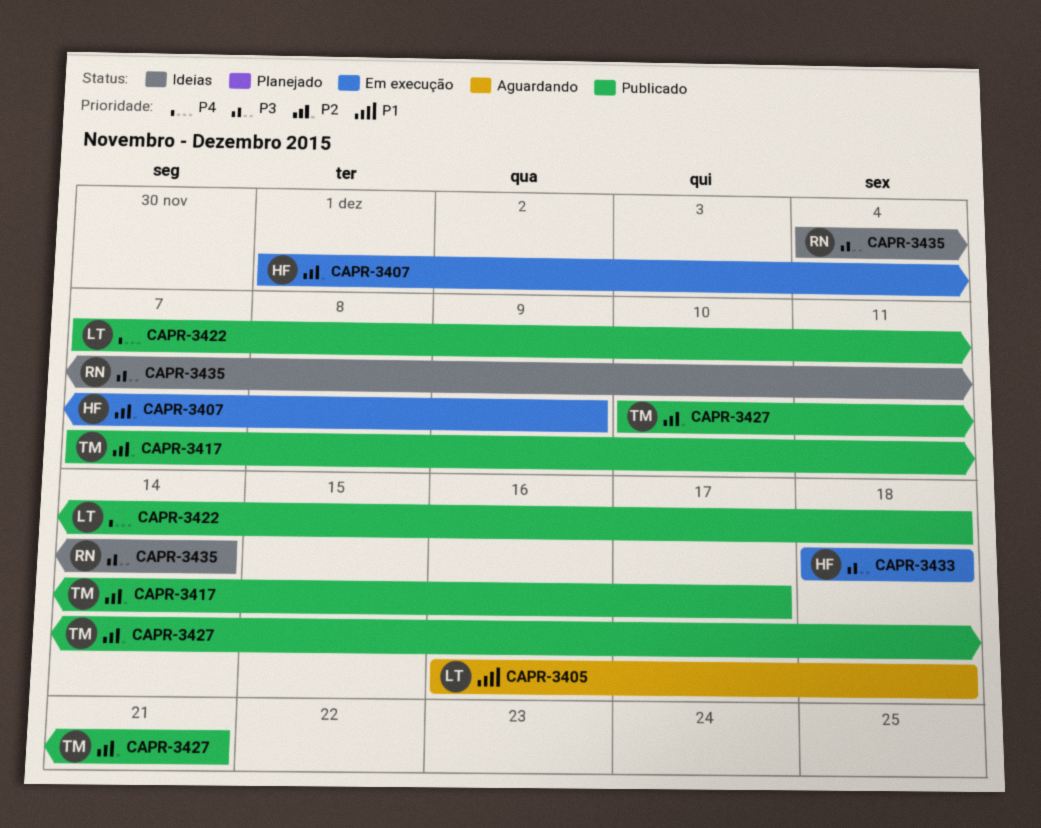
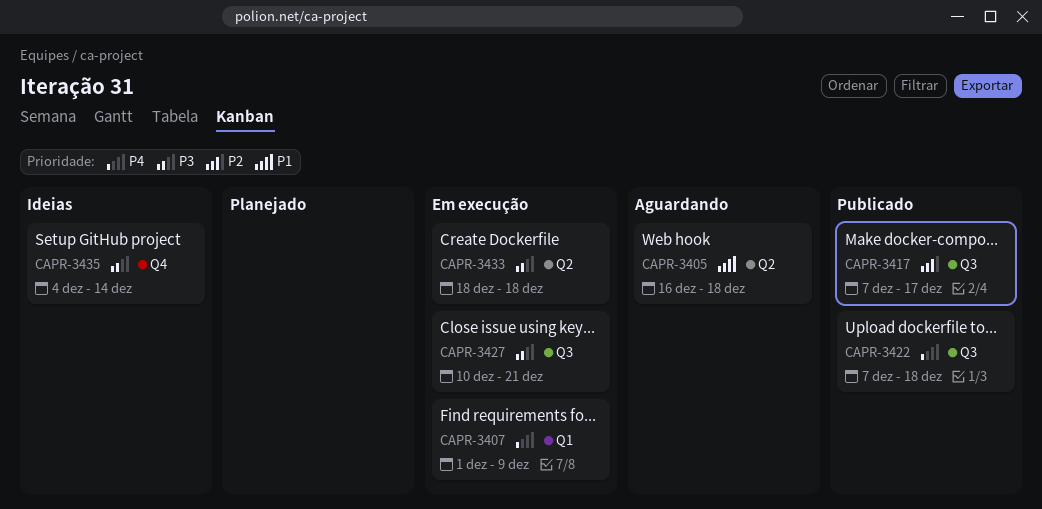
CAPR-3407, priority: P2 -> P4
CAPR-3427, status: Publicado -> Em execução
CAPR-3427, priority: P2 -> P3

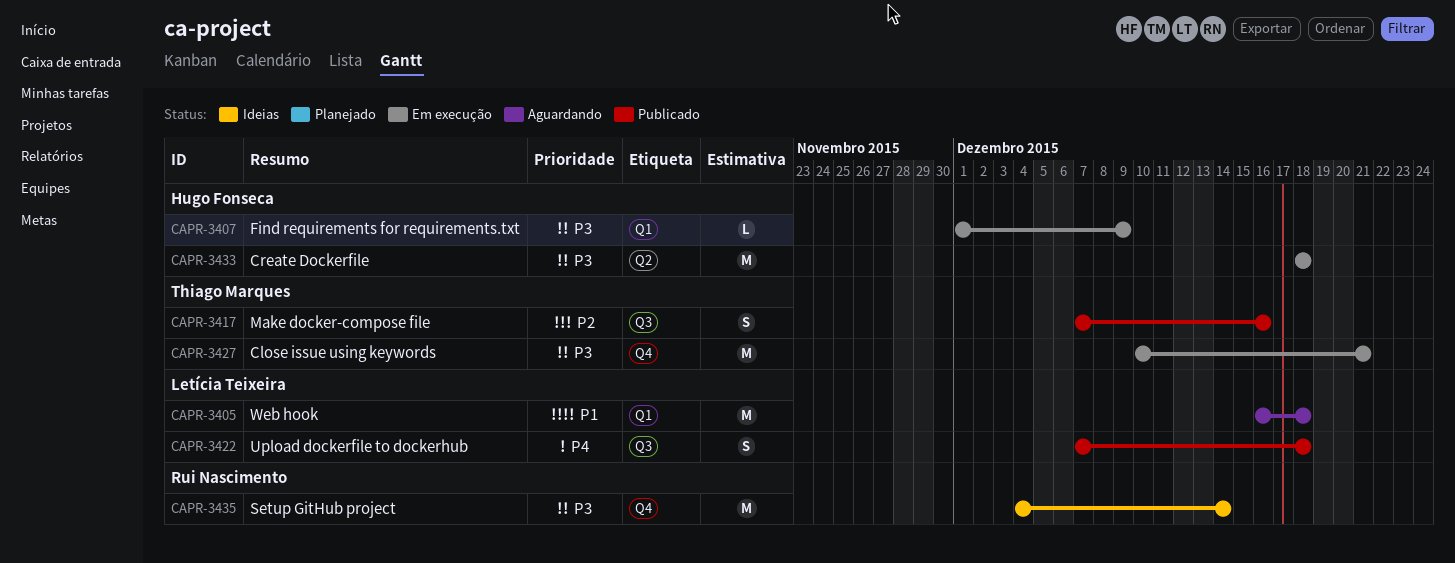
CAPR-3405, label: Q2 -> Q1
CAPR-3407, priority: P4 -> P3
CAPR-3417, due: Dec 17 -> Dec 16
CAPR-3427, label: Q3 -> Q4

